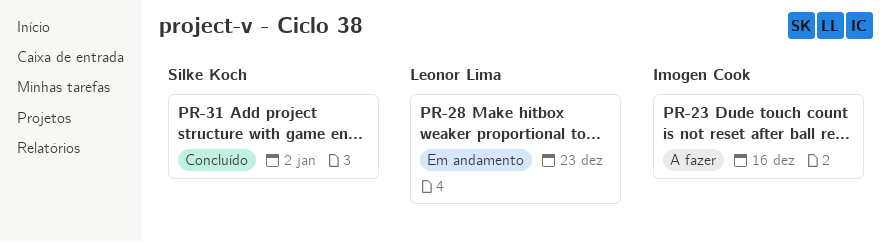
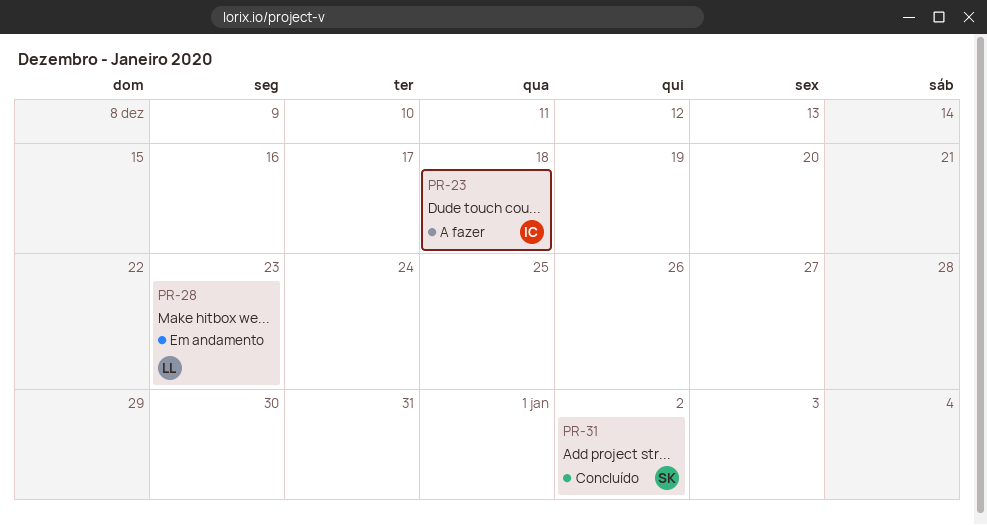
PR-23, due: Dec 16 -> Dec 18

